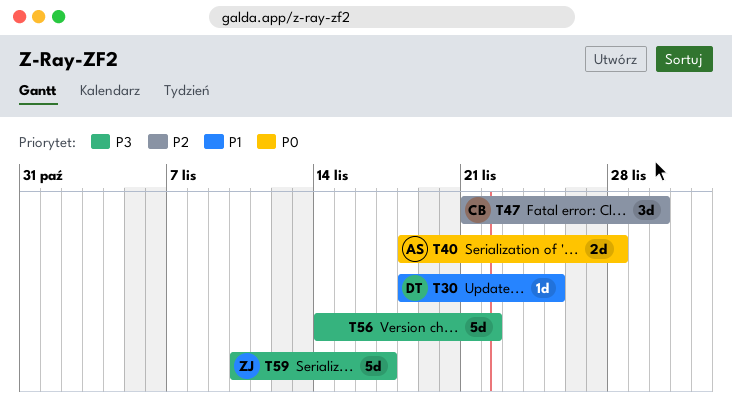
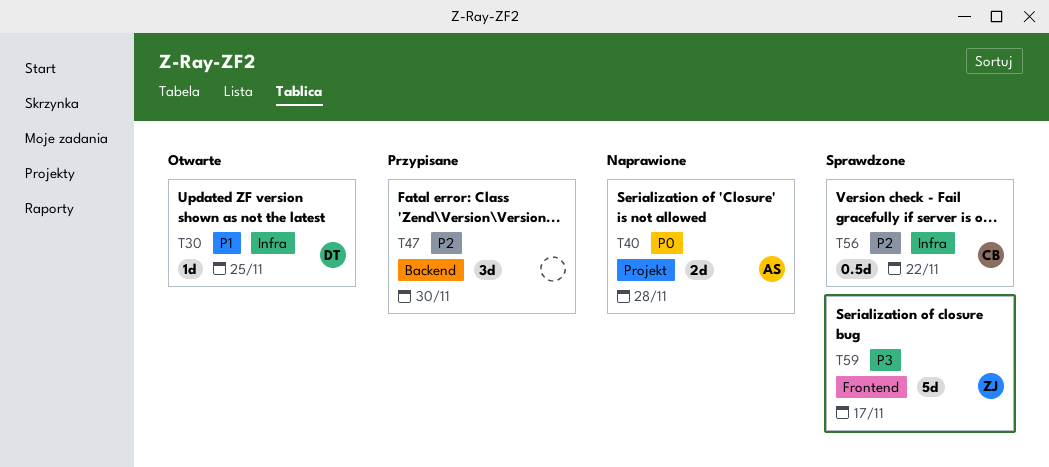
T47, owner: CB -> none
T56, owner: none -> CB
T56, priority: P3 -> P2
T56, estimate: 5d -> 0.5d

